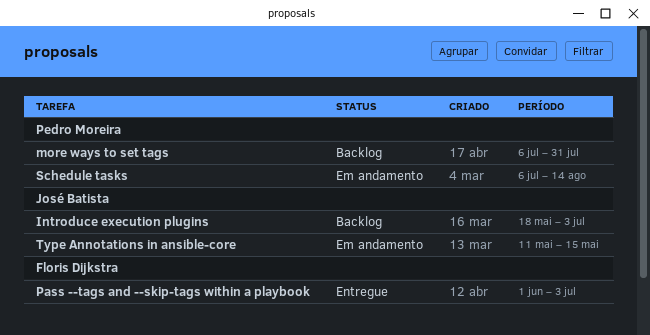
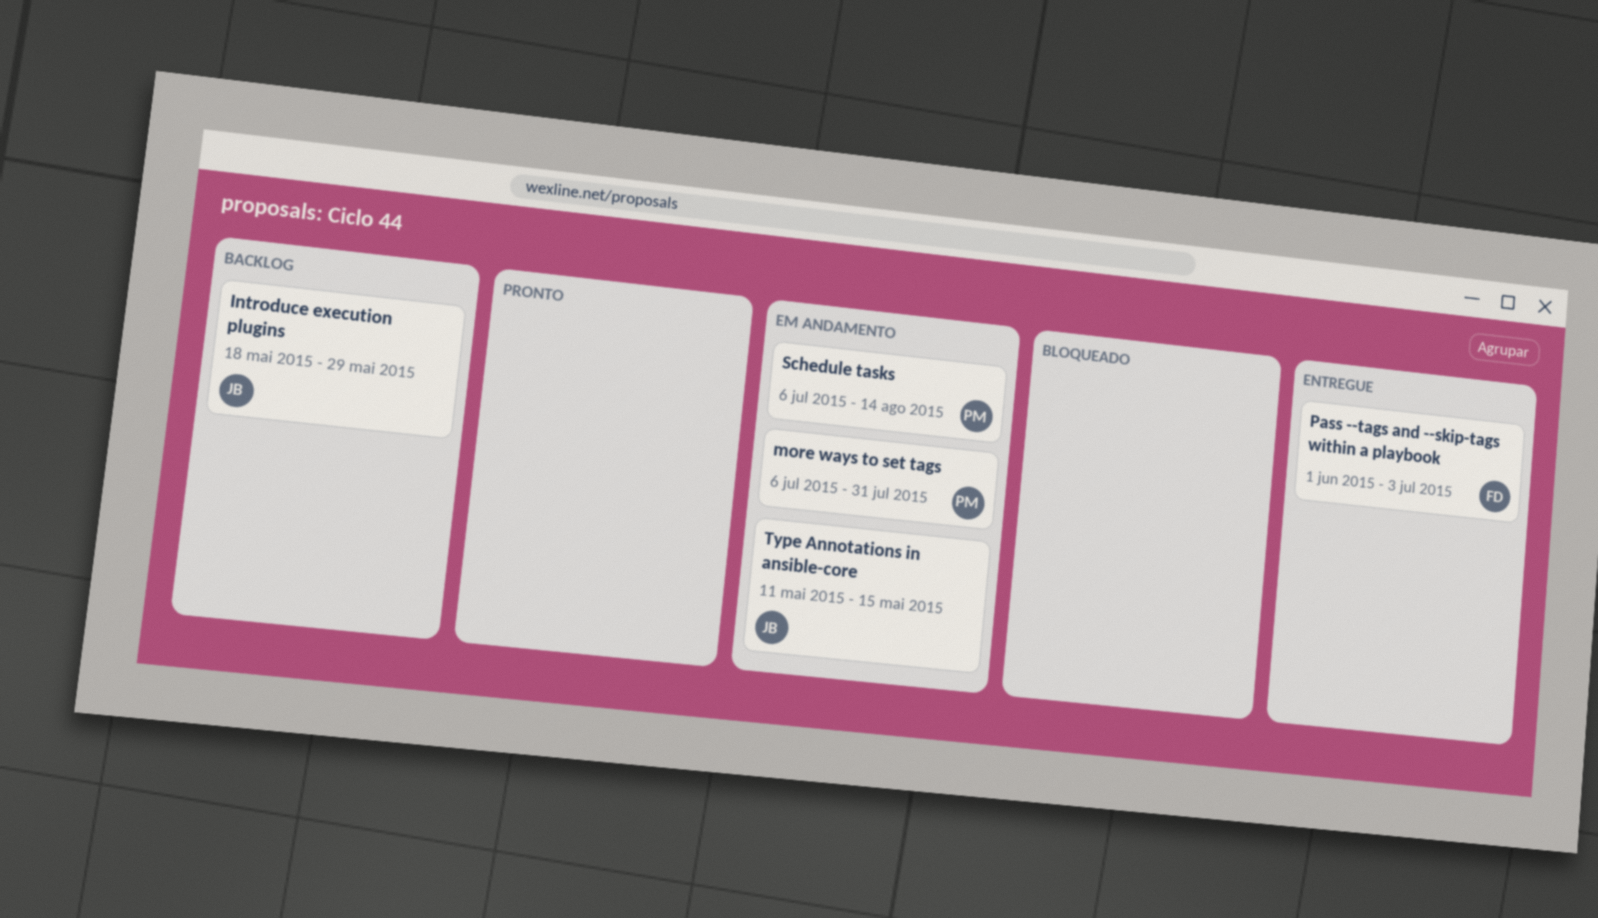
Introduce execution plugins, due: Jul 3 -> May 29
more ways to set tags, status: Backlog -> Em andamento

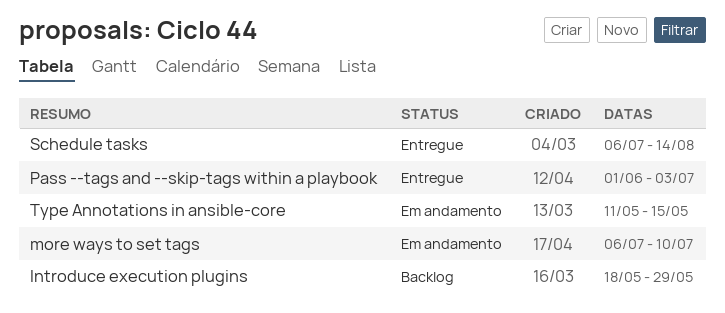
more ways to set tags, due: Jul 31 -> Jul 10
Schedule tasks, status: Em andamento -> Entregue

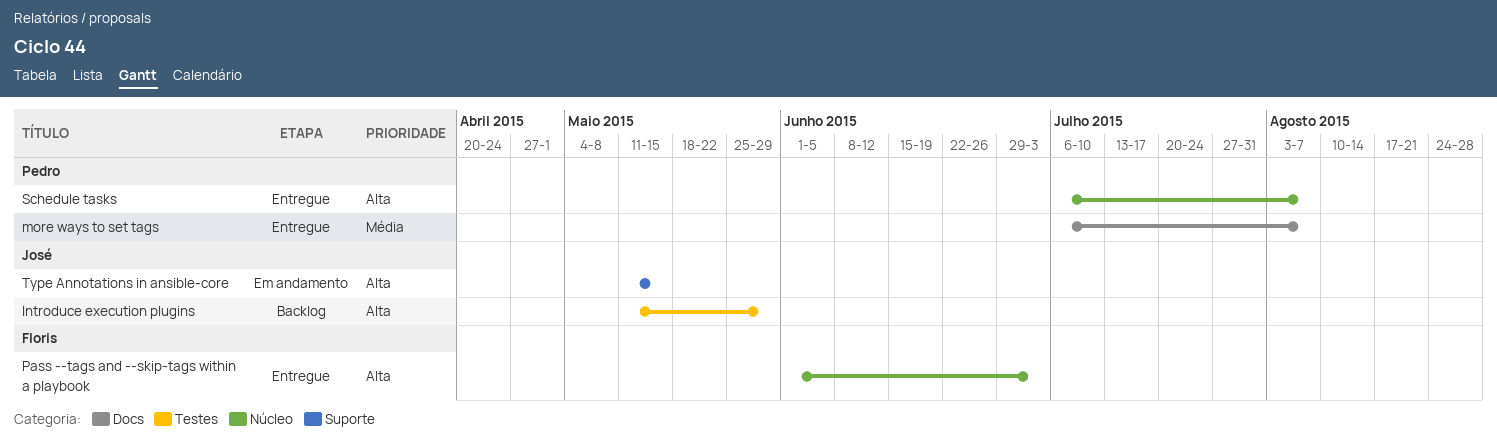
Introduce execution plugins, start: May 18 -> May 11
more ways to set tags, status: Em andamento -> Entregue
more ways to set tags, due: Jul 10 -> Aug 7
Schedule tasks, due: Aug 14 -> Aug 7

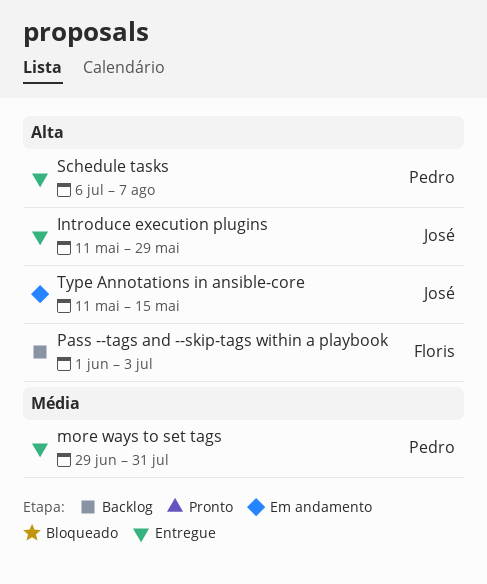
Introduce execution plugins, status: Backlog -> Entregue
more ways to set tags, start: Jul 6 -> Jun 29
more ways to set tags, due: Aug 7 -> Jul 31
Pass --tags and --skip-tags within a playbook, status: Entregue -> Backlog

